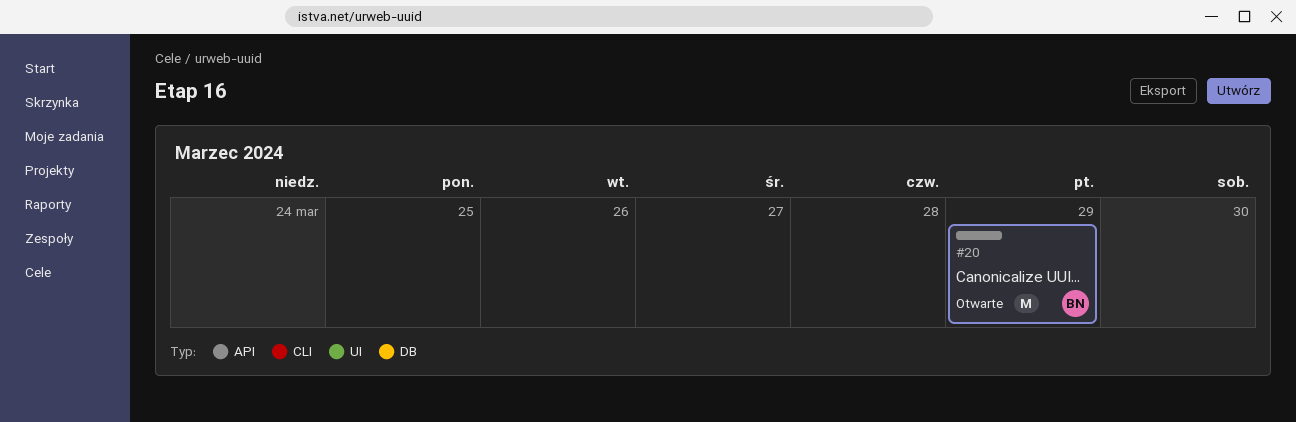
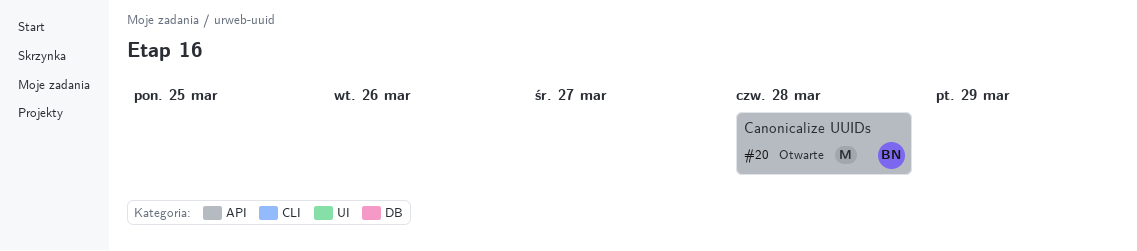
#20, due: Mar 29 -> Mar 28

